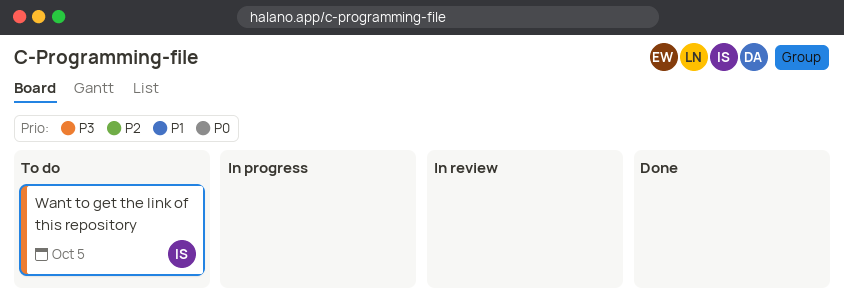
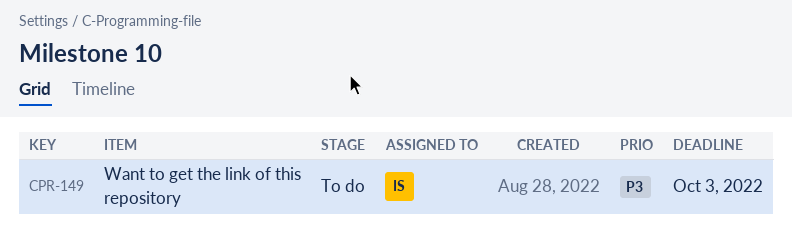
Want to get the link of this repository, due: Oct 5 -> Oct 3

